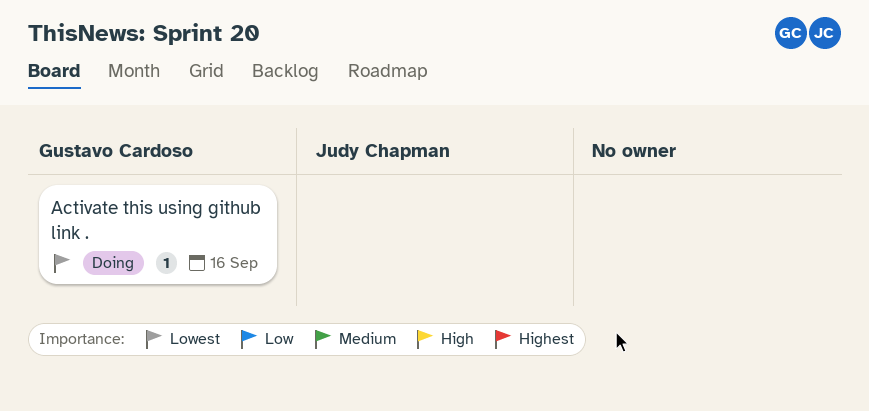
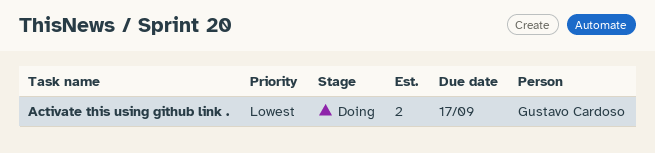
Activate this using github link ., estimate: 1 -> 2
Activate this using github link ., due: Sep 16 -> Sep 17

